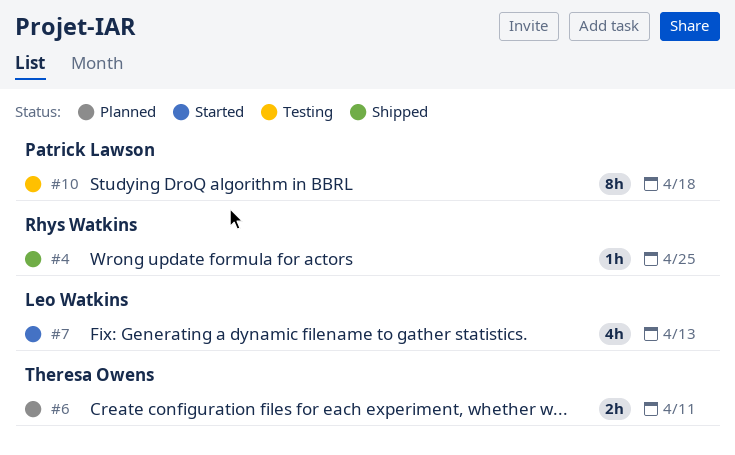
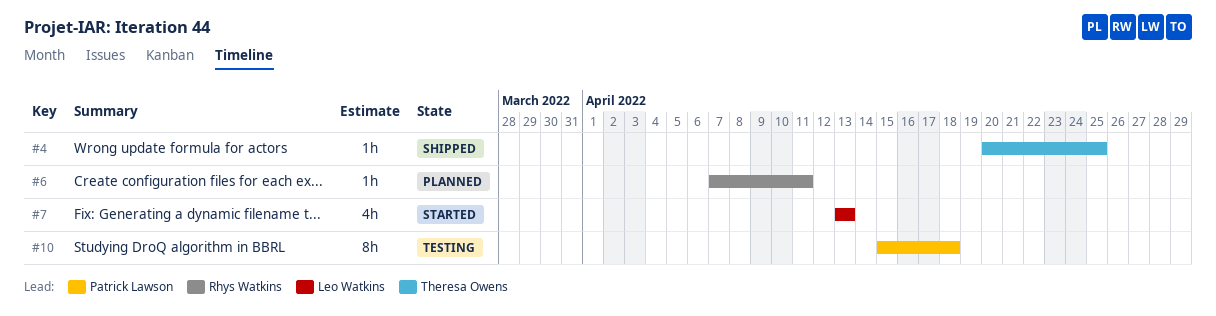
#4, owner: Rhys Watkins -> Theresa Owens
#6, owner: Theresa Owens -> Rhys Watkins
#6, estimate: 2h -> 1h

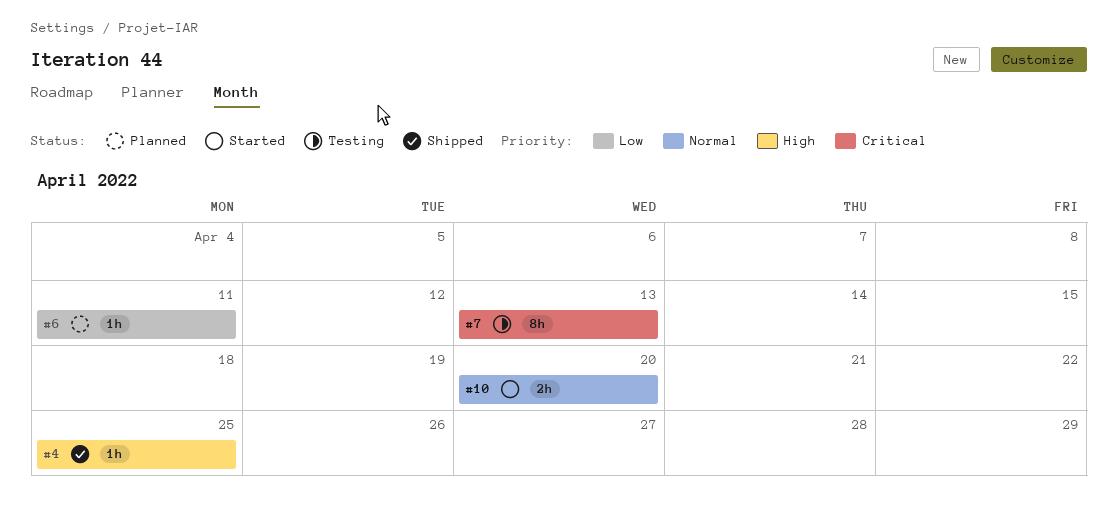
#7, status: Started -> Testing
#7, estimate: 4h -> 8h
#10, status: Testing -> Started
#10, estimate: 8h -> 2h
#10, due: Apr 18 -> Apr 20

